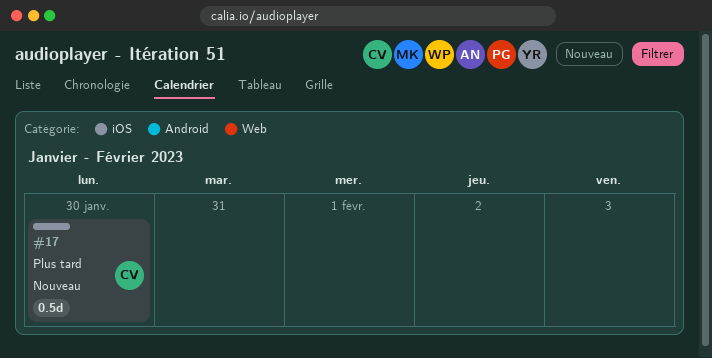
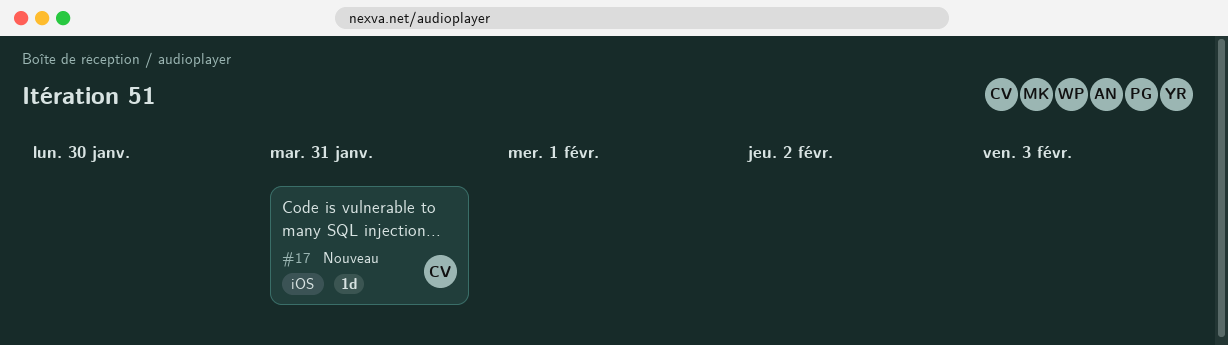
#17, estimate: 0.5d -> 1d
#17, due: Jan 30 -> Jan 31

